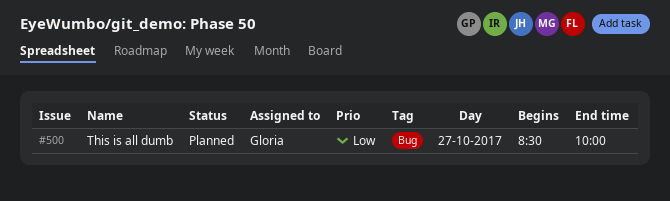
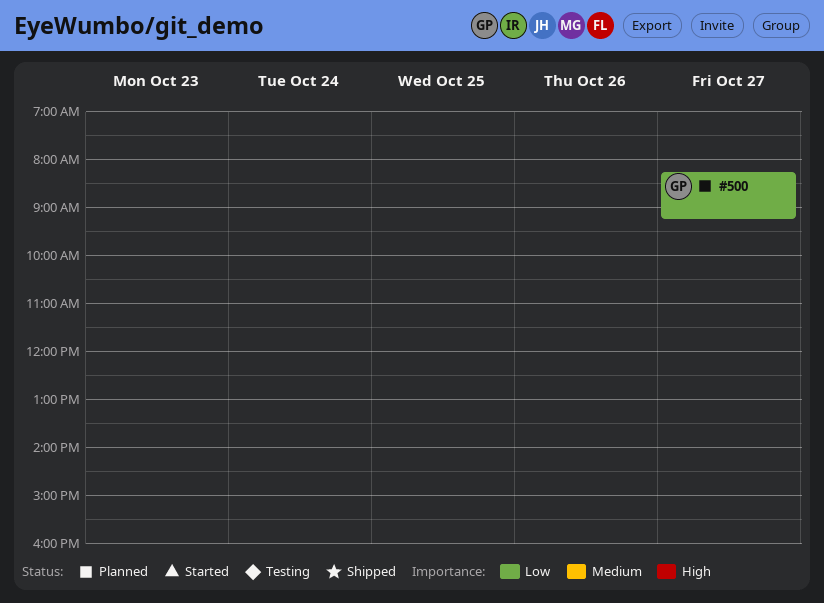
#500, begins: 08:30 -> 08:15
#500, ends: 10:00 -> 09:15

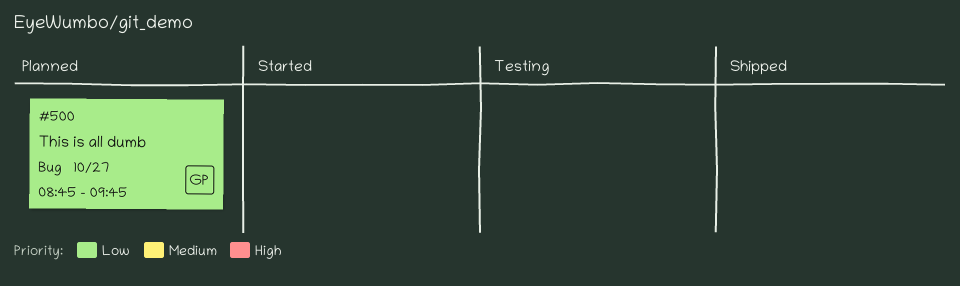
#500, begins: 08:15 -> 08:45
#500, ends: 09:15 -> 09:45

